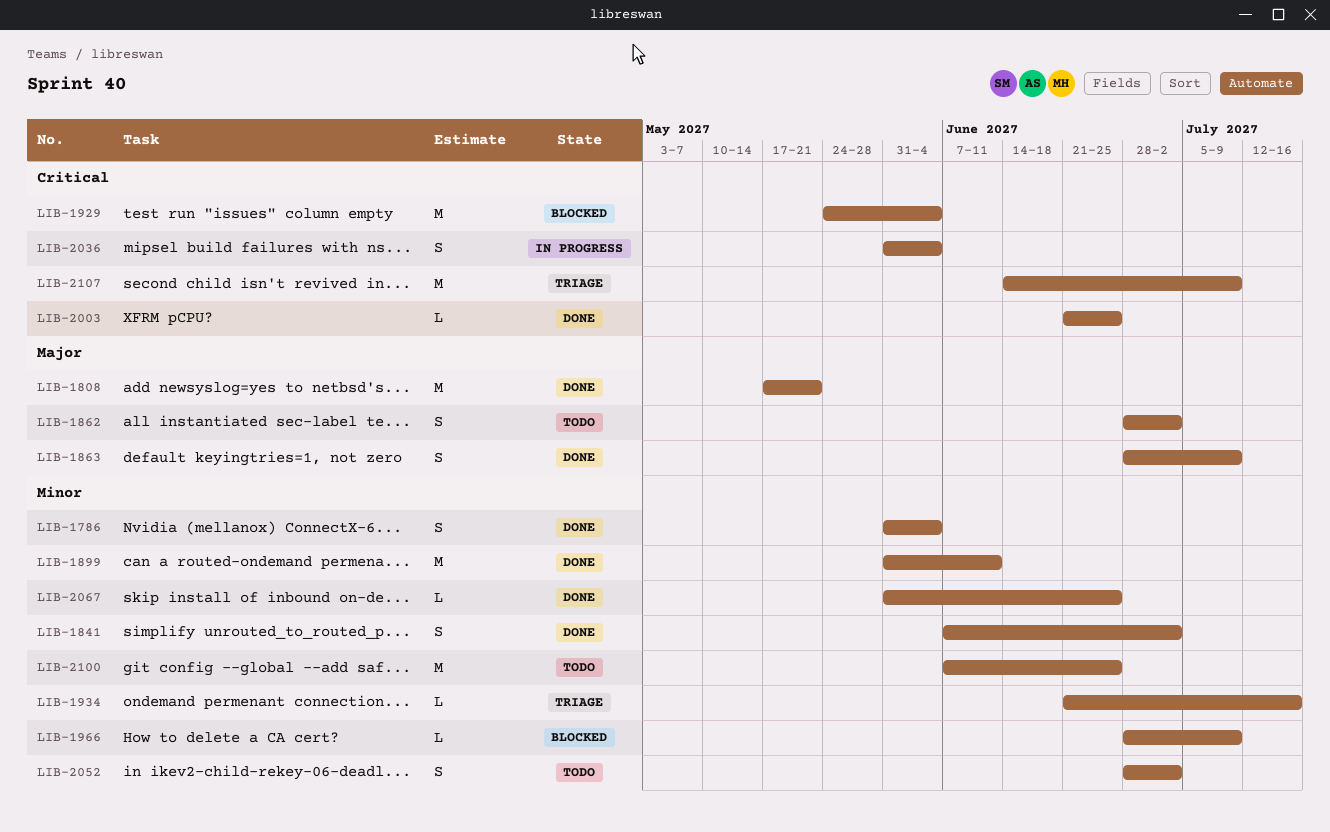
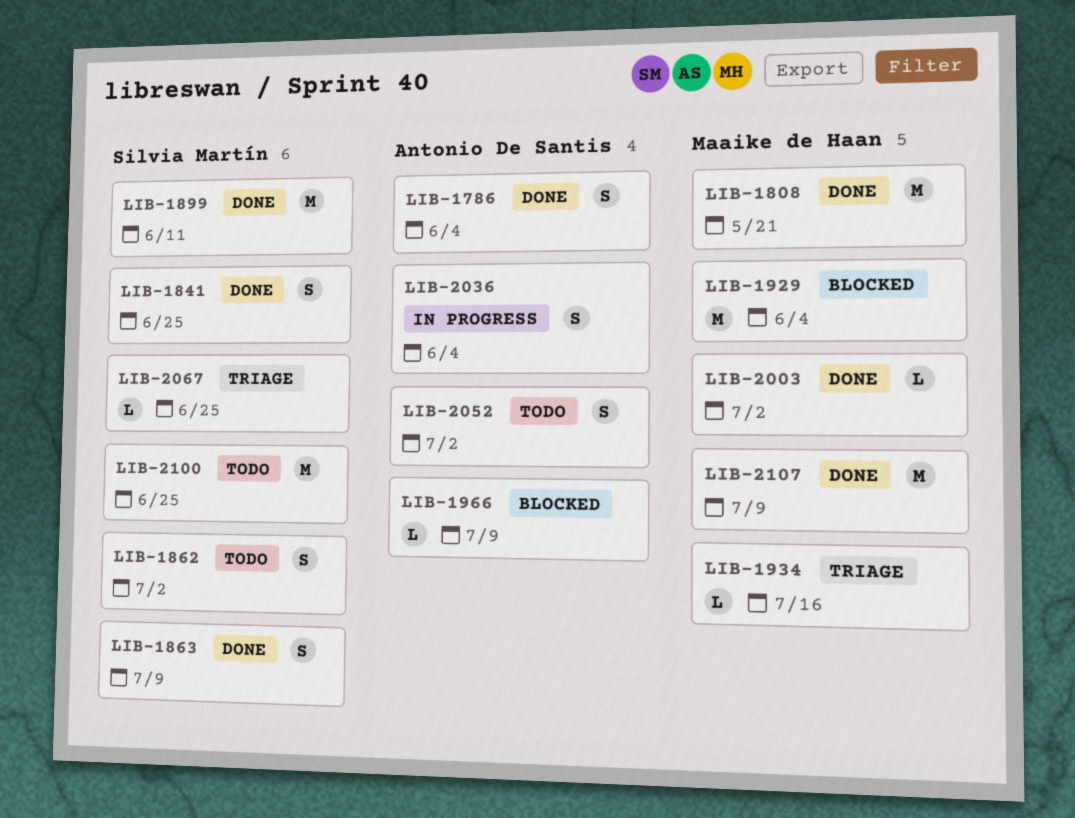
LIB-1841, due: Jul 2 -> Jun 25
LIB-2003, due: Jun 25 -> Jul 2
LIB-2067, status: Done -> Triage
LIB-2107, status: Triage -> Done

